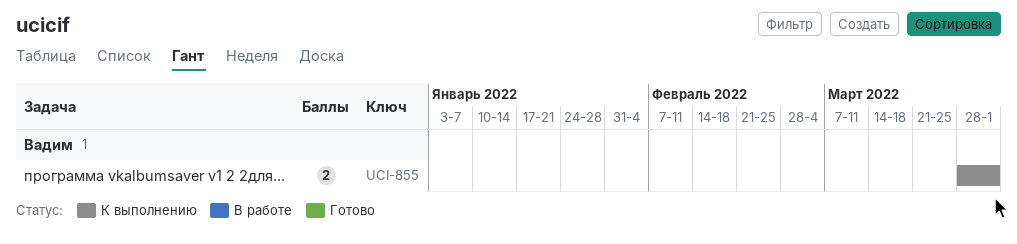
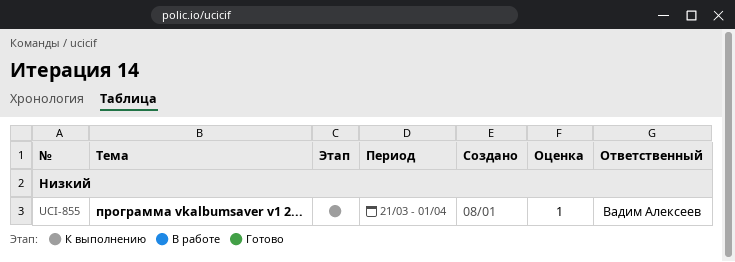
UCI-855, estimate: 2 -> 1
UCI-855, start: Mar 28 -> Mar 21

